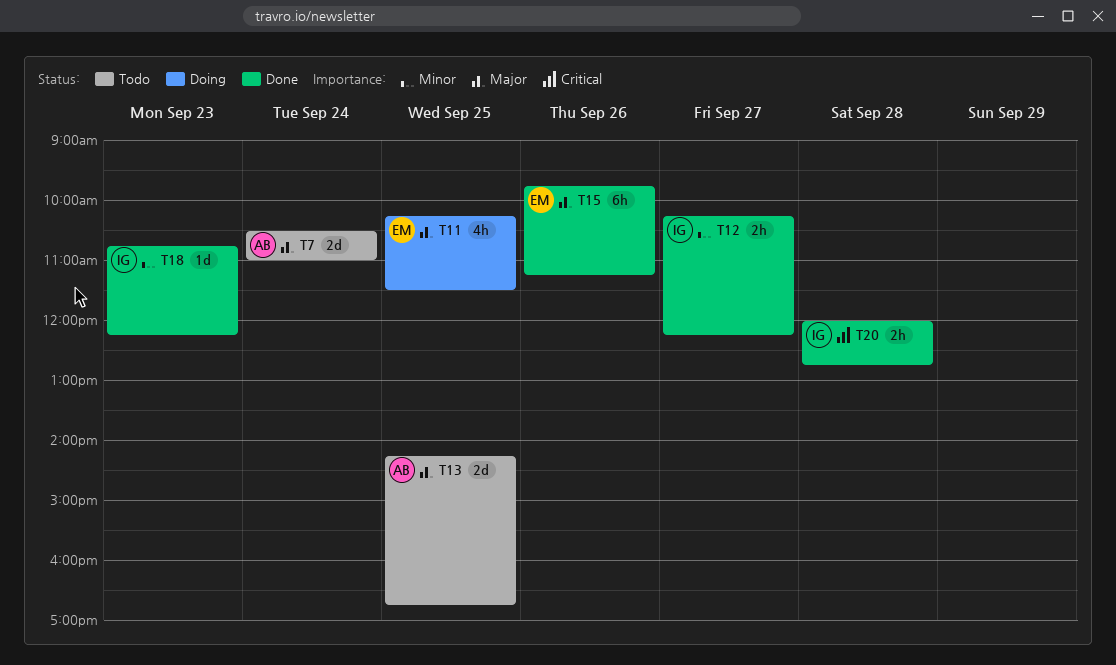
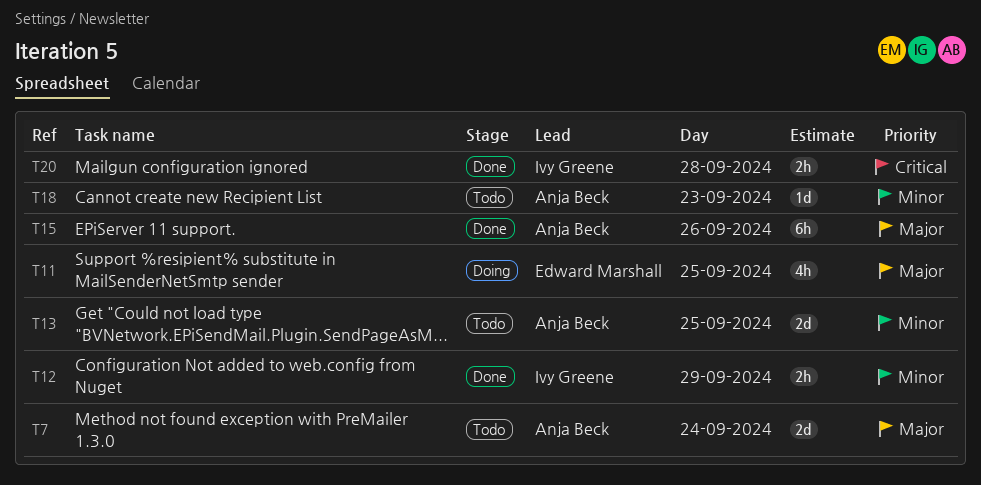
T12, day: Sep 27 -> Sep 29
T13, priority: Major -> Minor
T15, owner: Edward Marshall -> Anja Beck
T18, status: Done -> Todo
T18, owner: Ivy Greene -> Anja Beck

